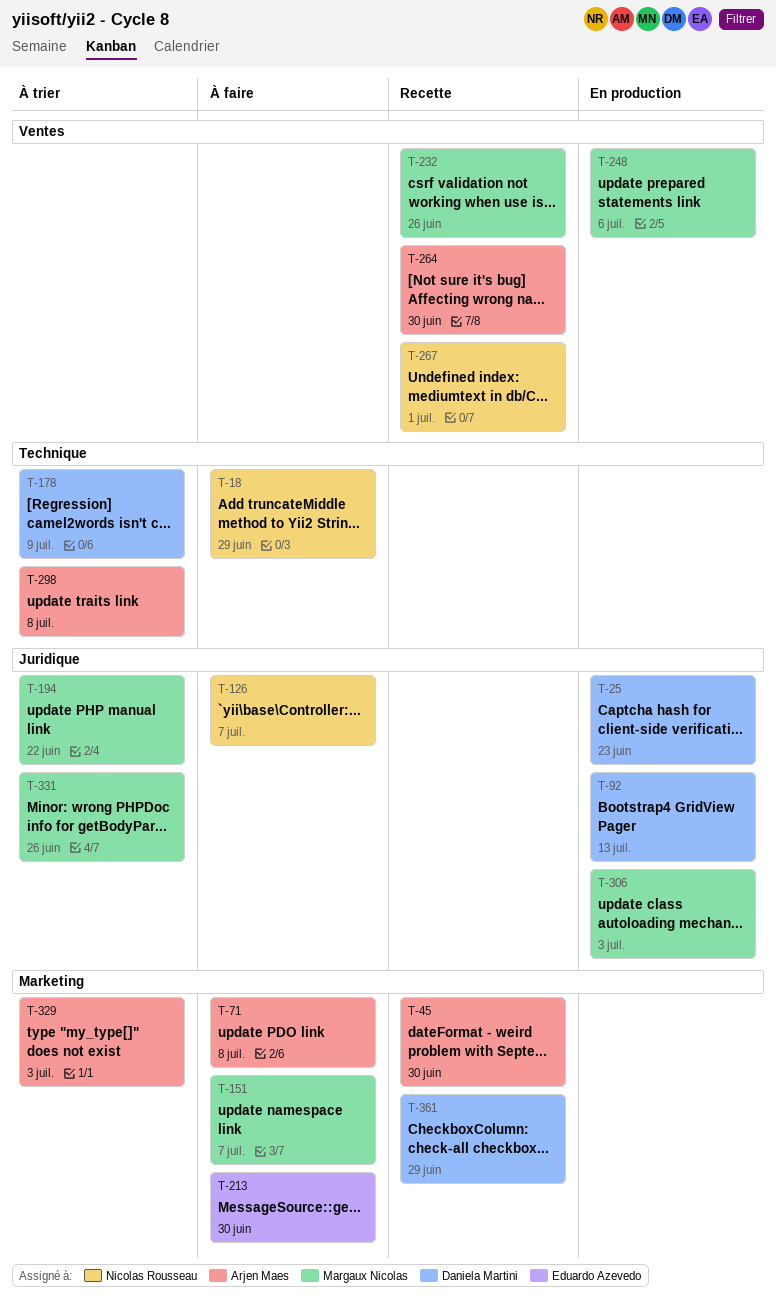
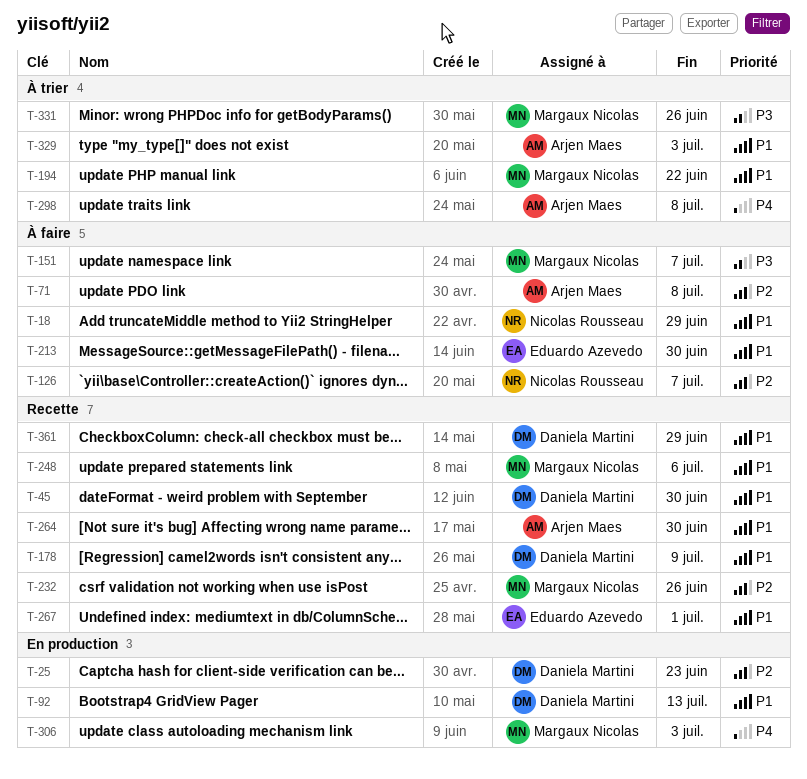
T-45, owner: Arjen Maes -> Daniela Martini
T-178, status: À trier -> Recette
T-248, status: En production -> Recette
T-267, owner: Nicolas Rousseau -> Eduardo Azevedo

